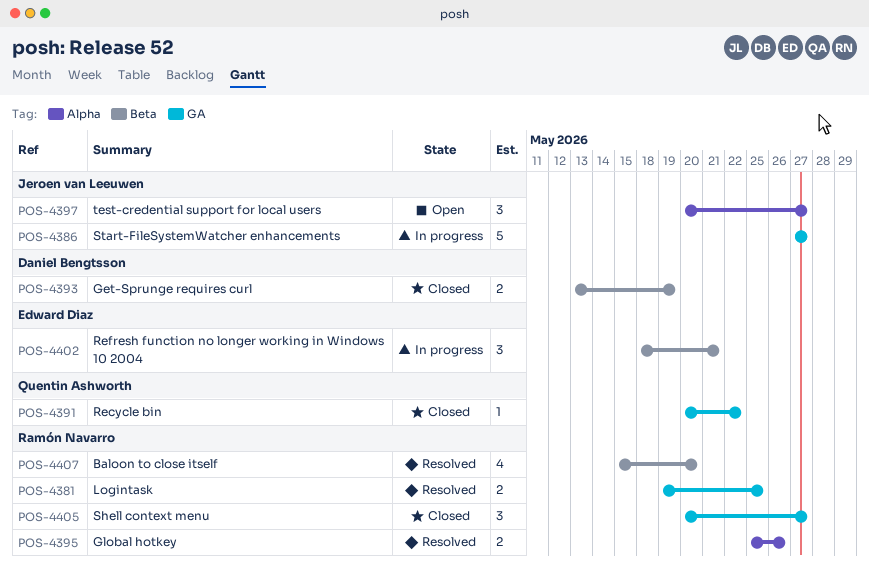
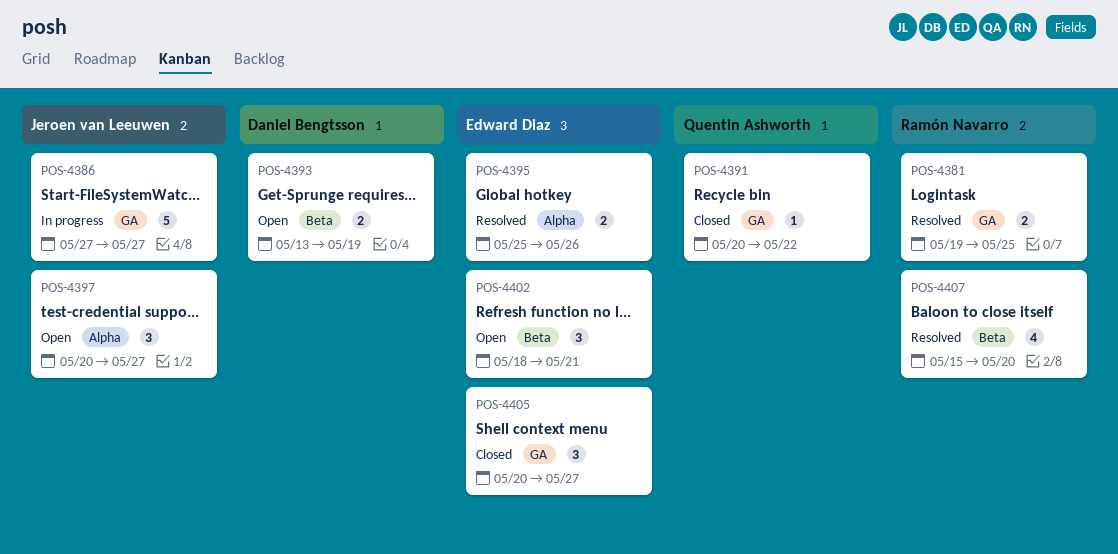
POS-4393, status: Closed -> Open
POS-4395, owner: Ramón Navarro -> Edward Diaz
POS-4402, status: In progress -> Open
POS-4405, owner: Ramón Navarro -> Edward Diaz

